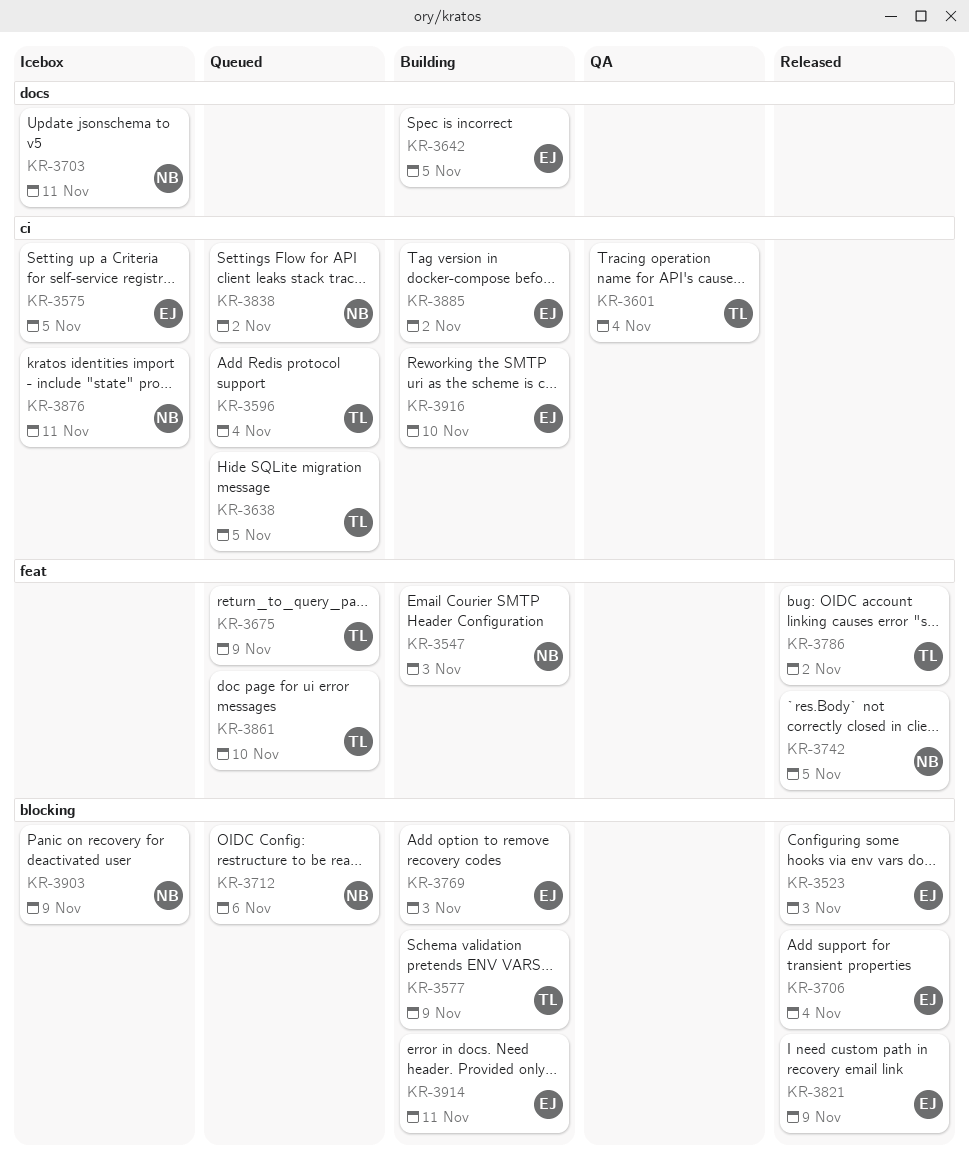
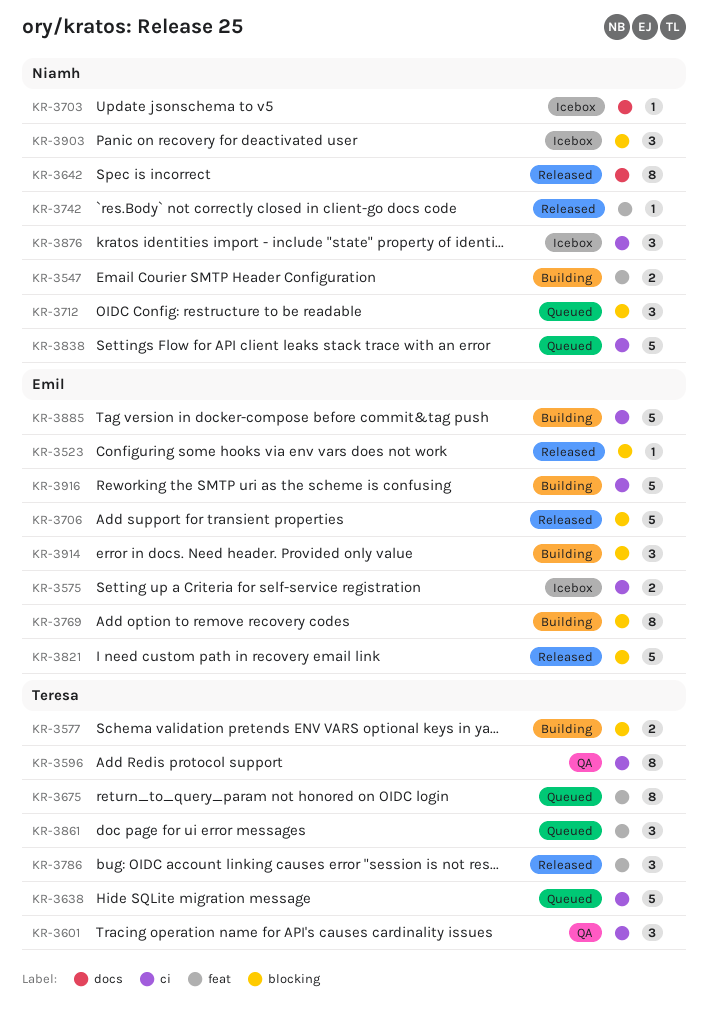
KR-3596, status: Queued -> QA
KR-3642, status: Building -> Released
KR-3642, owner: Emil -> Niamh

